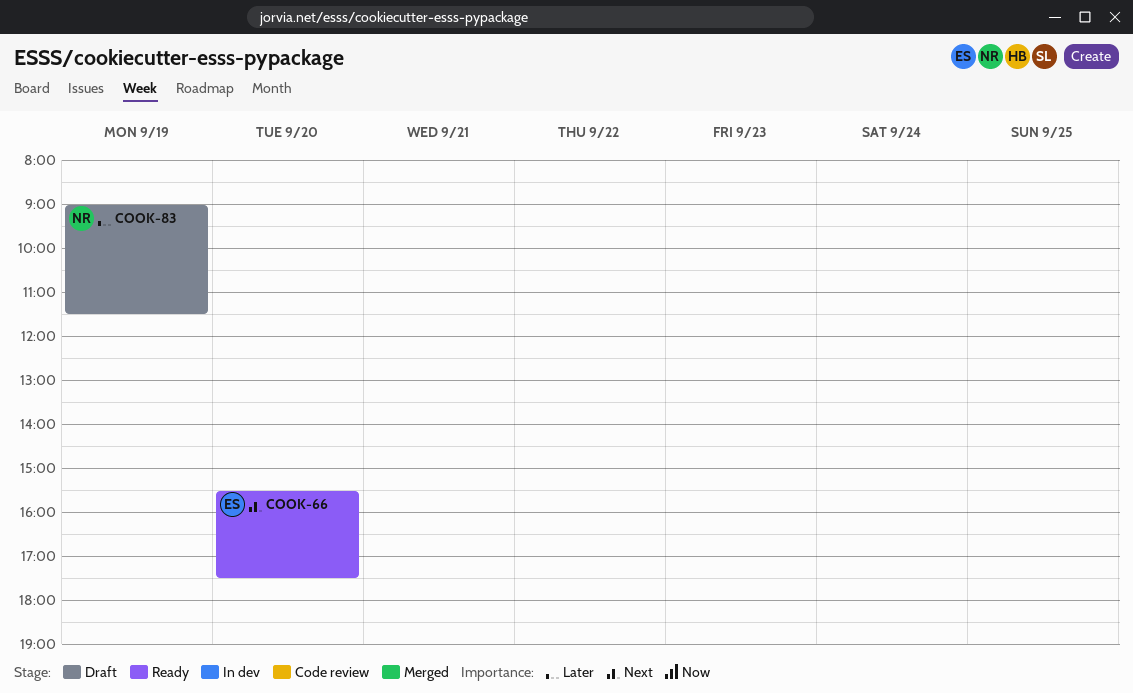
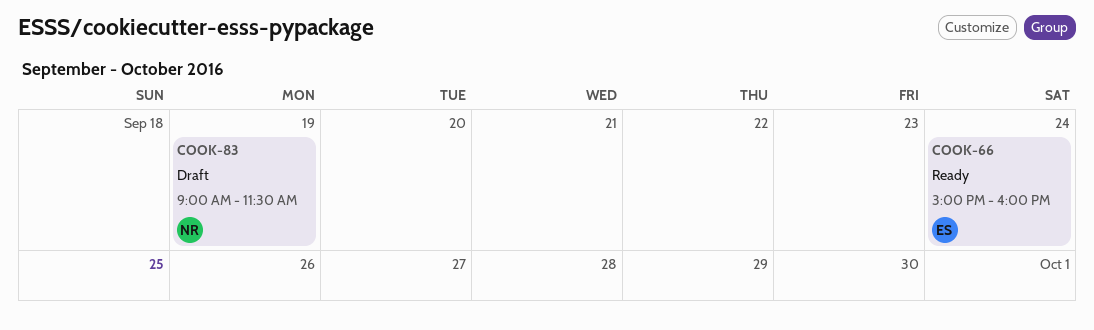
COOK-66, day: Sep 20 -> Sep 24
COOK-66, begins: 15:30 -> 15:00
COOK-66, ends: 17:30 -> 16:00

